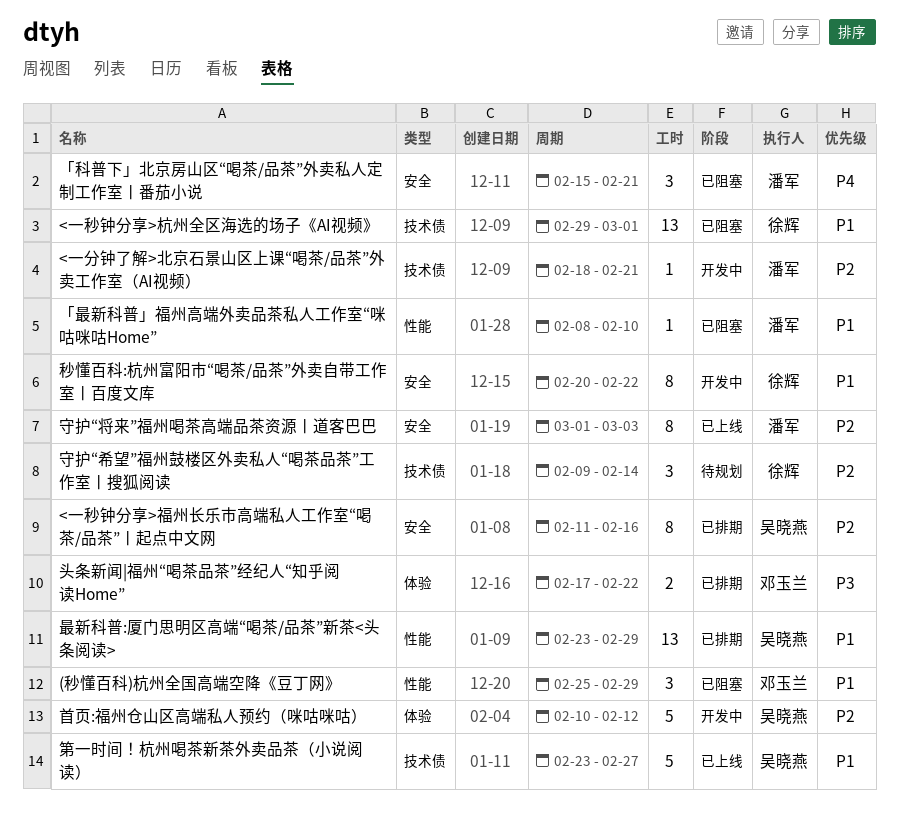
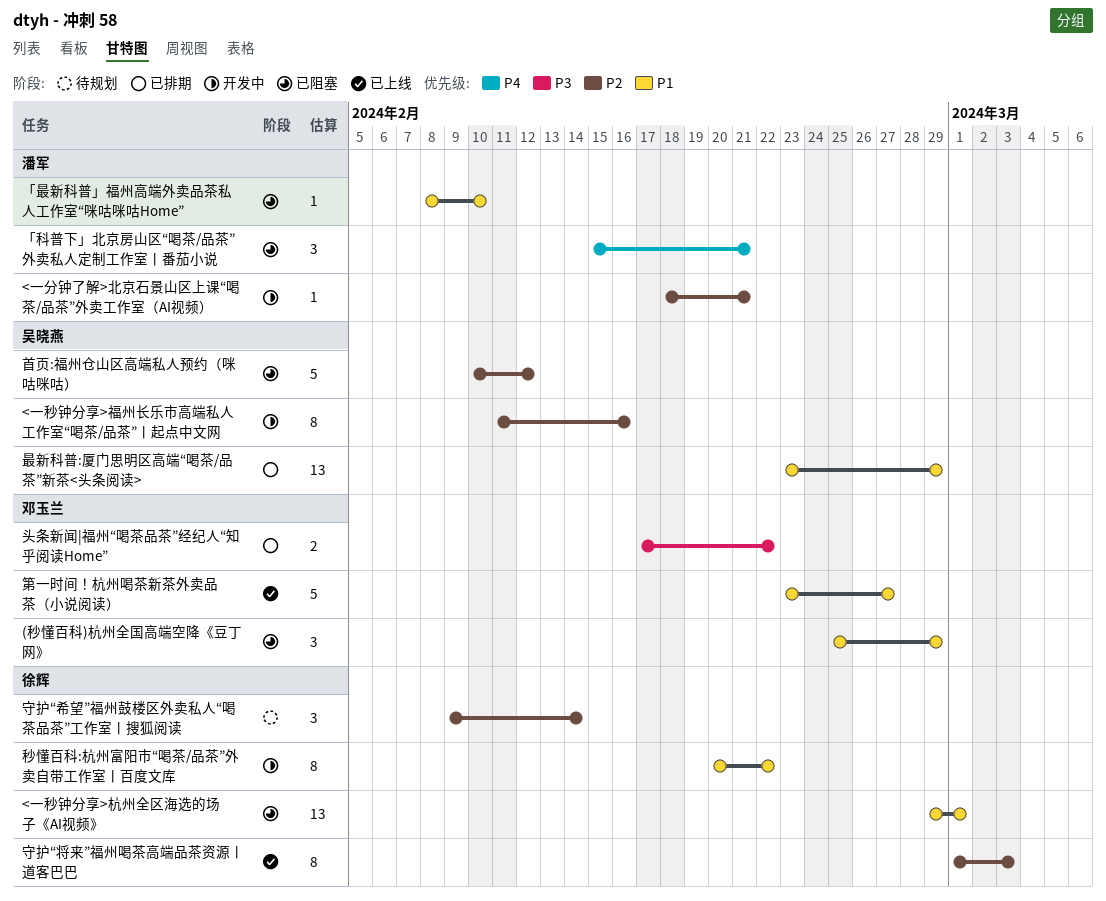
<一秒钟分享>福州长乐市高端私人工作室“喝茶/品茶”丨起点中文网, status: 已排期 -> 开发中
守护“将来”福州喝茶高端品茶资源丨道客巴巴, owner: 潘军 -> 徐辉
第一时间！杭州喝茶新茶外卖品茶（小说阅读）, owner: 吴晓燕 -> 邓玉兰
首页:福州仓山区高端私人预约（咪咕咪咕）, status: 开发中 -> 已阻塞

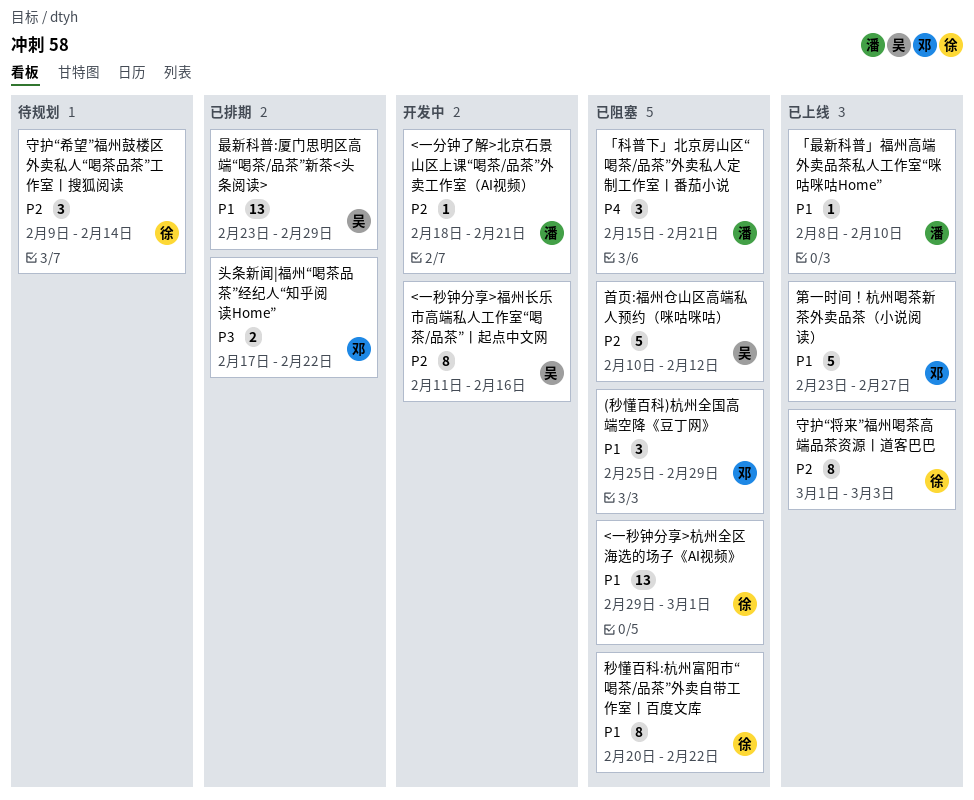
「最新科普」福州高端外卖品茶私人工作室“咪咕咪咕Home”, status: 已阻塞 -> 已上线
秒懂百科:杭州富阳市“喝茶/品茶”外卖自带工作室丨百度文库, status: 开发中 -> 已阻塞

